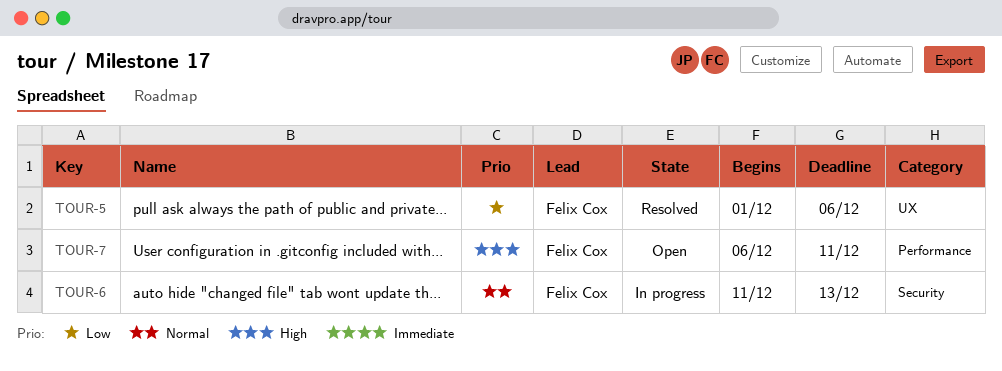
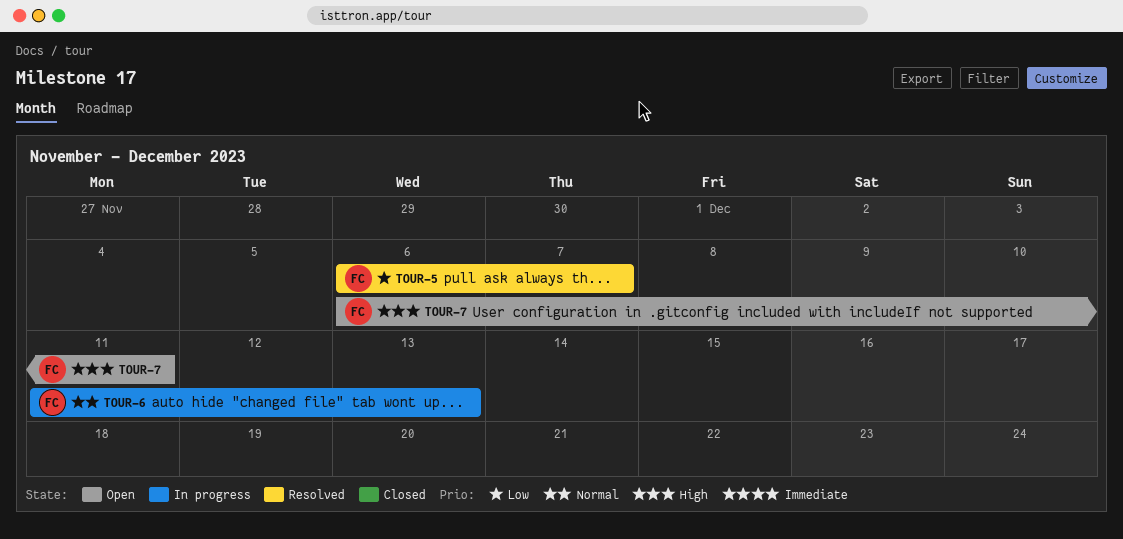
TOUR-5, start: Dec 1 -> Dec 6
TOUR-5, due: Dec 6 -> Dec 7

